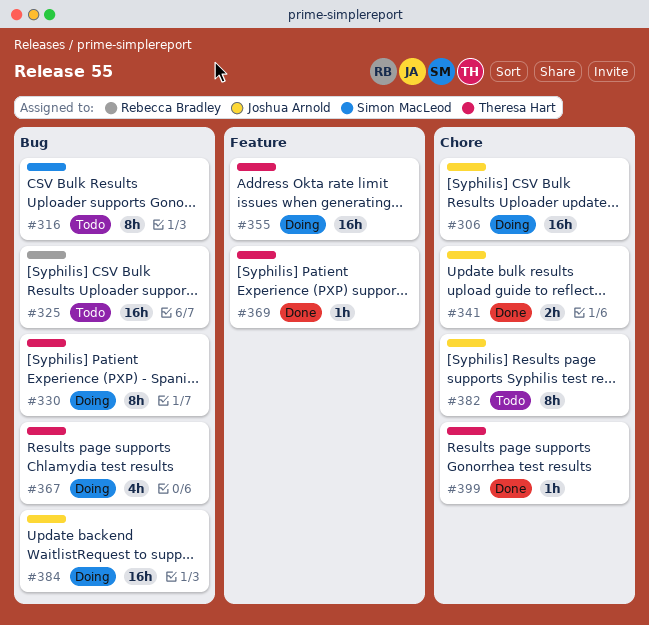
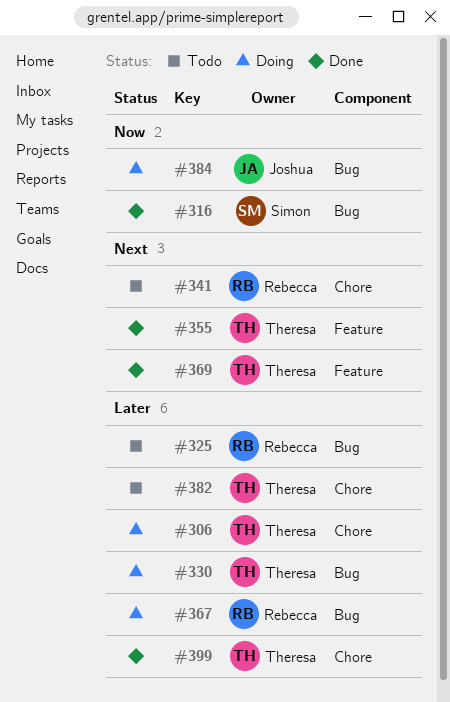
#306, owner: Joshua Arnold -> Theresa Hart
#316, status: Todo -> Done
#341, status: Done -> Todo
#341, owner: Joshua Arnold -> Rebecca Bradley
#355, status: Doing -> Done
#367, owner: Theresa Hart -> Rebecca Bradley
#382, owner: Joshua Arnold -> Theresa Hart

